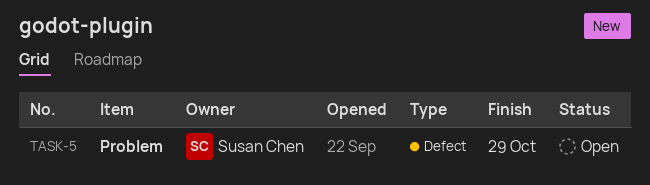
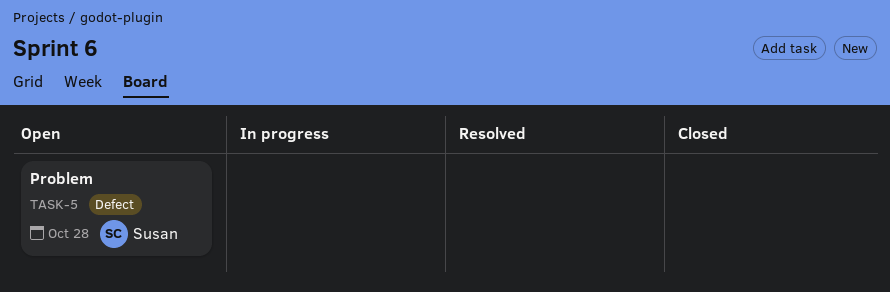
TASK-5, due: Oct 29 -> Oct 28

